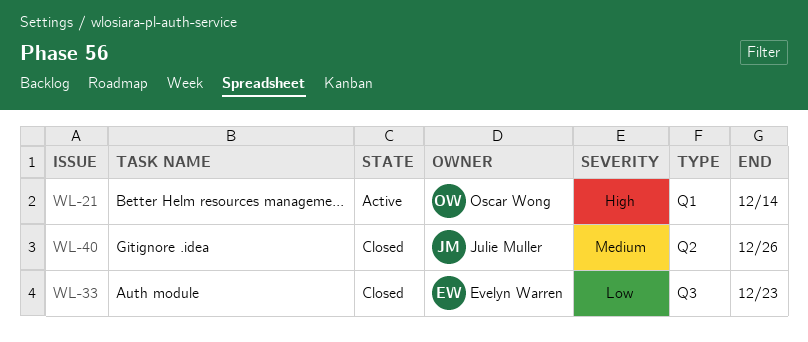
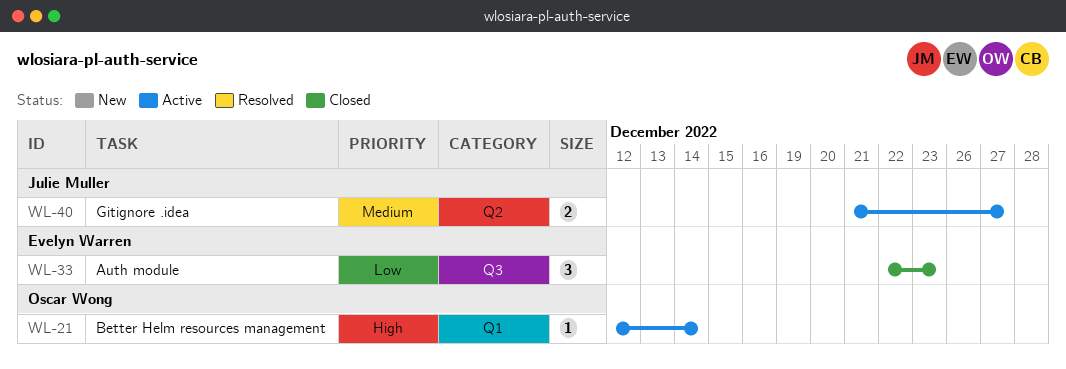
WL-40, status: Closed -> Active
WL-40, due: Dec 26 -> Dec 27

